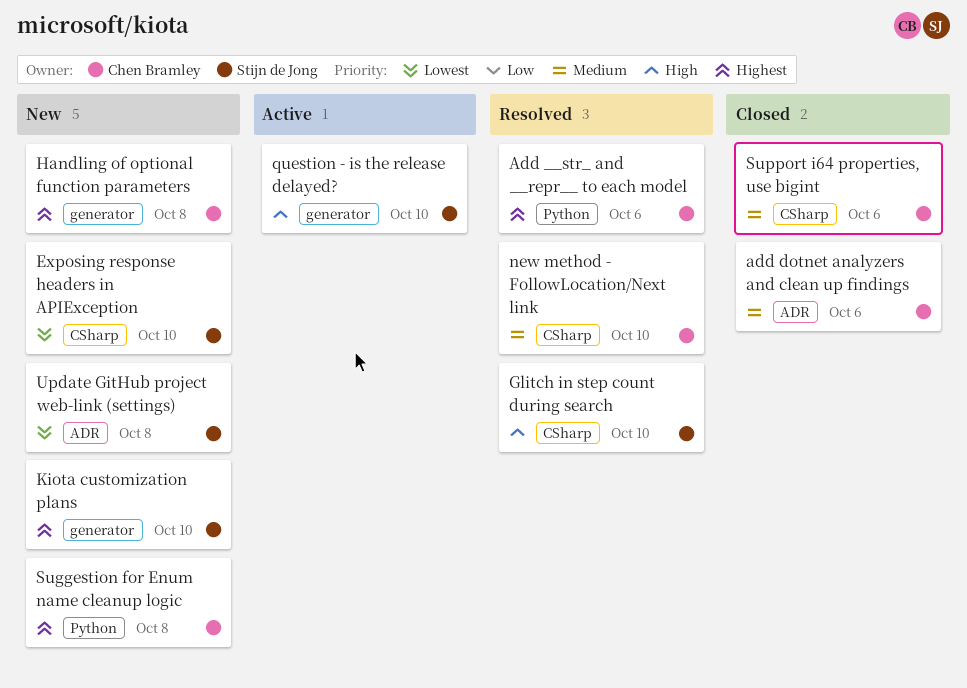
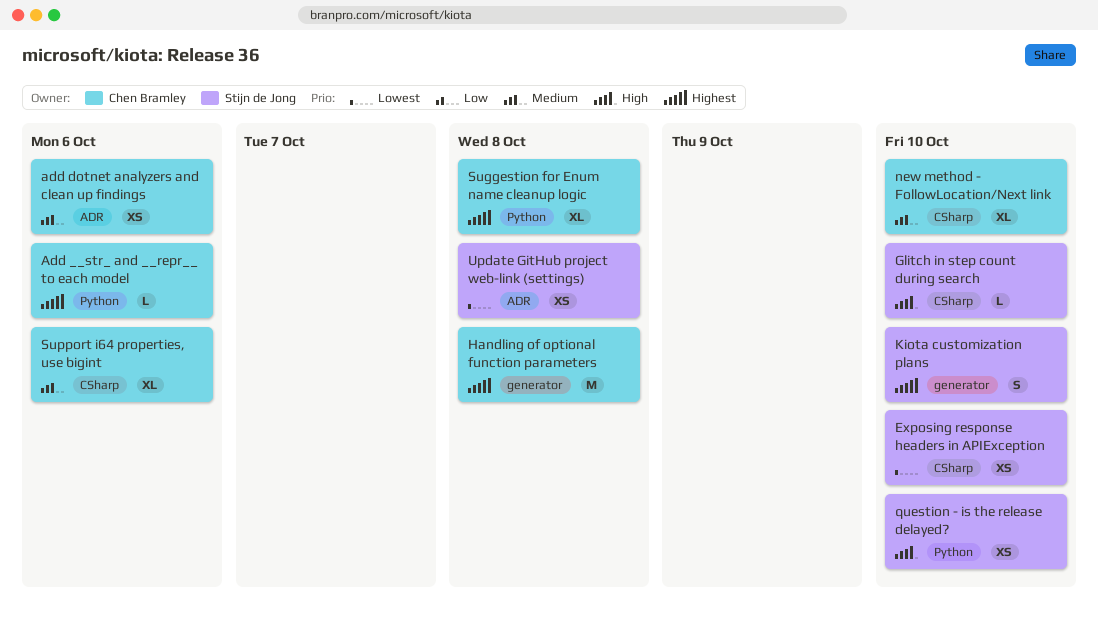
question - is the release delayed?, label: generator -> Python

